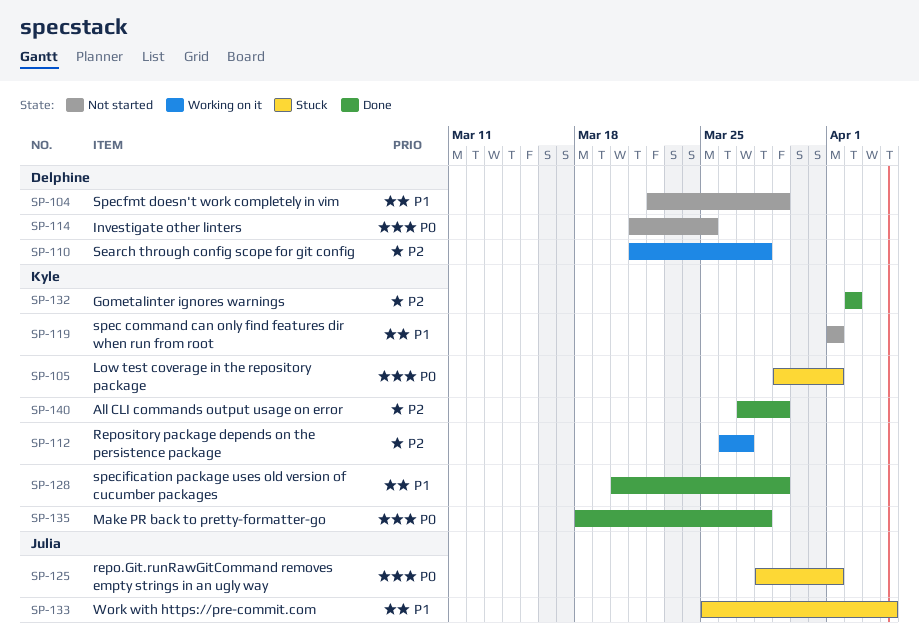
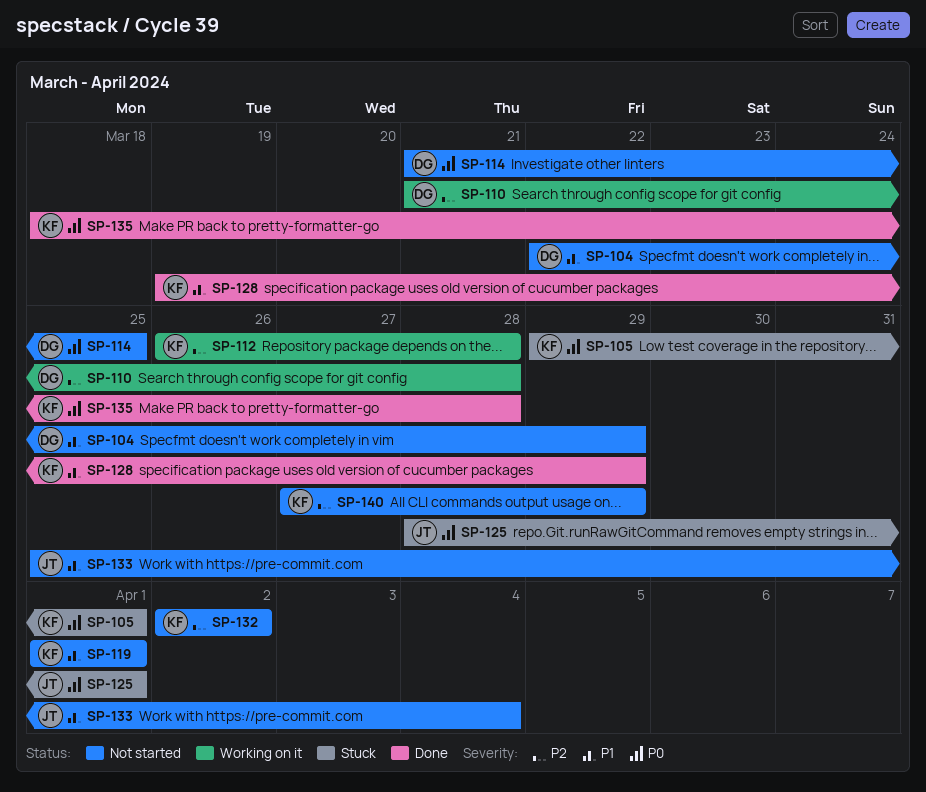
SP-112, due: Mar 27 -> Mar 28
SP-128, start: Mar 20 -> Mar 19
SP-132, status: Done -> Not started
SP-133, status: Stuck -> Not started
SP-140, status: Done -> Not started

